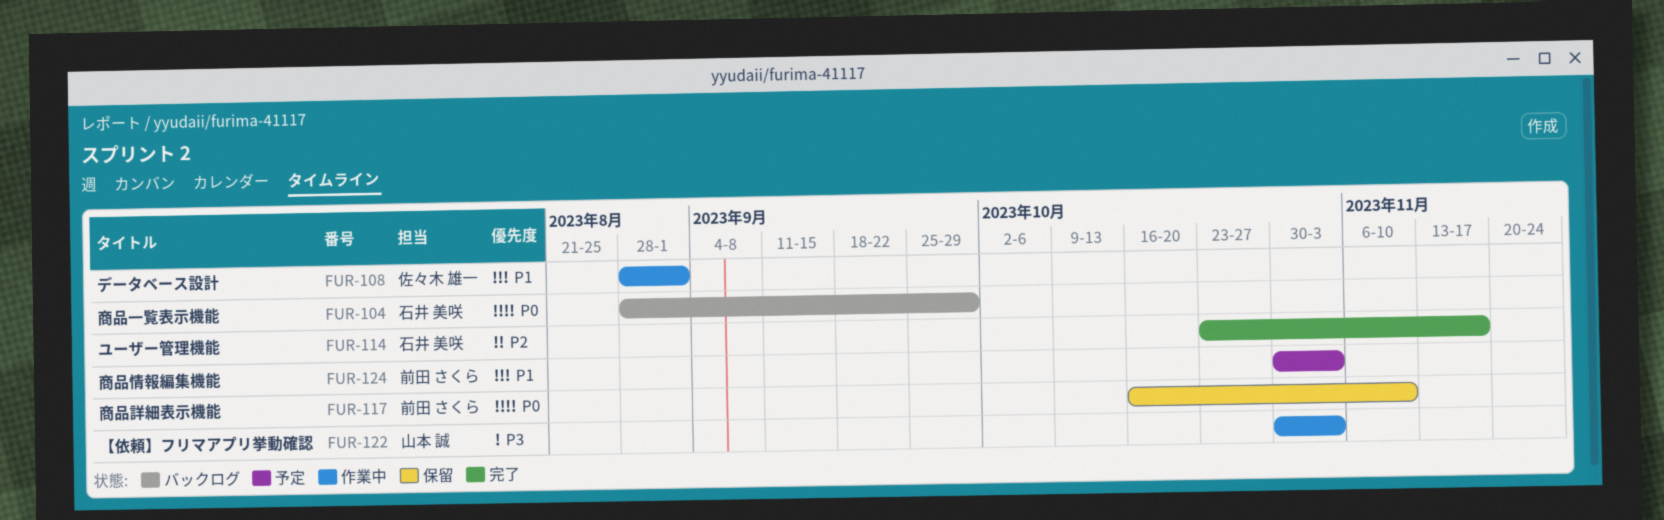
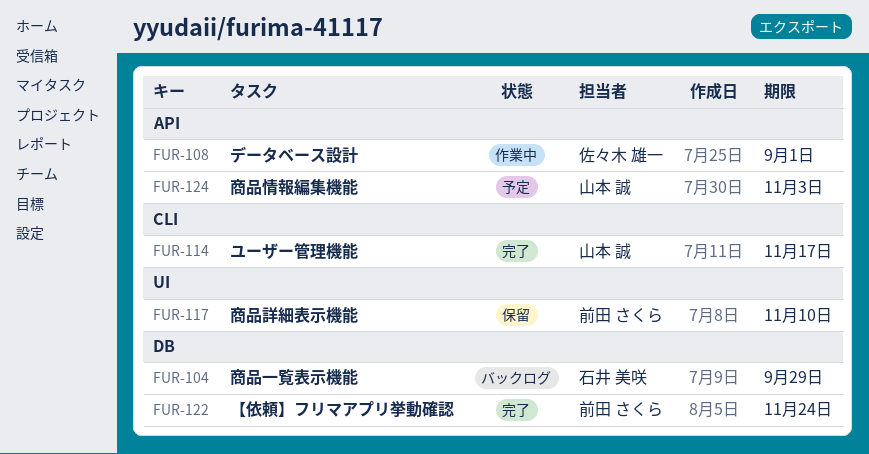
FUR-114, owner: 石井 美咲 -> 山本 誠
FUR-122, status: 作業中 -> 完了
FUR-122, owner: 山本 誠 -> 前田 さくら
FUR-122, due: Nov 3 -> Nov 24
FUR-124, owner: 前田 さくら -> 山本 誠

